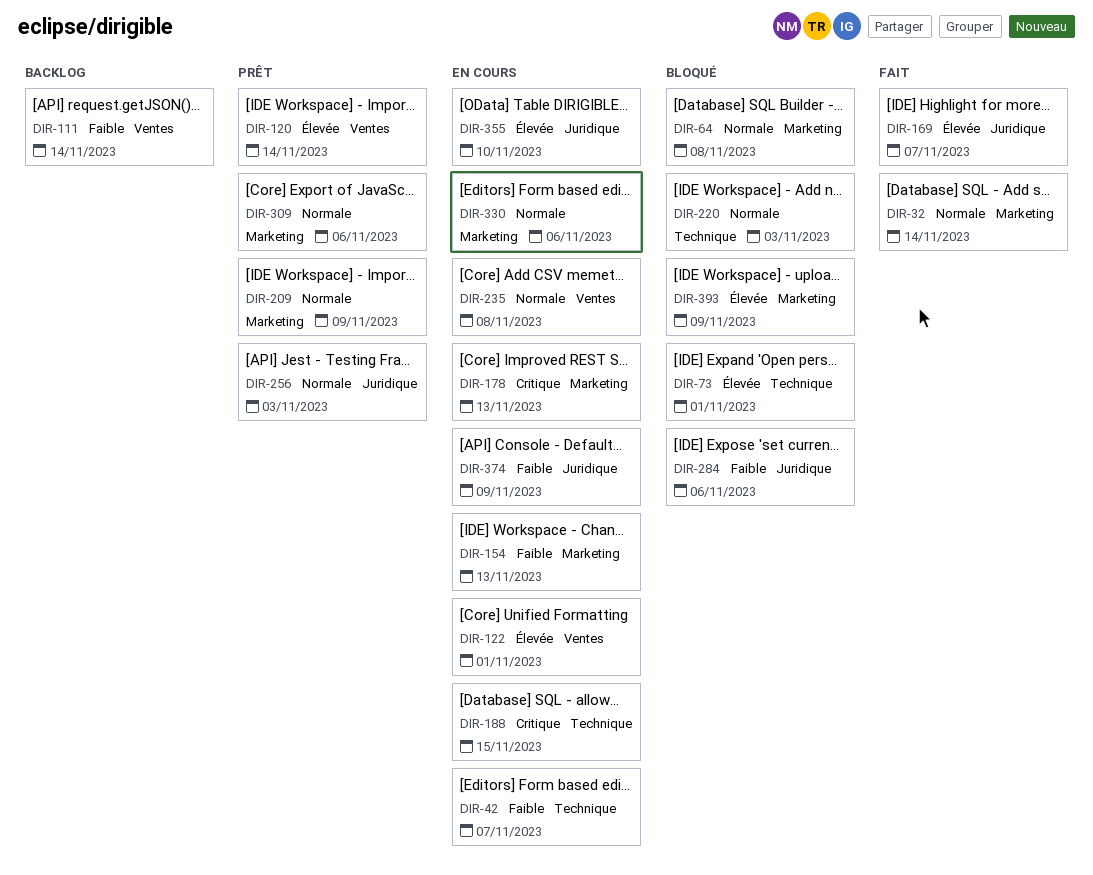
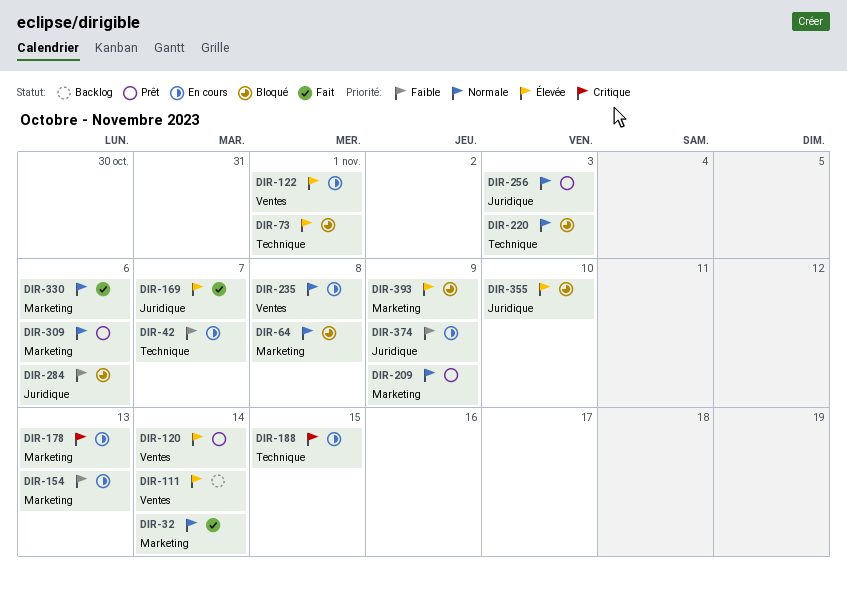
DIR-111, priority: Faible -> Élevée
DIR-330, status: En cours -> Fait
DIR-355, status: En cours -> Bloqué

